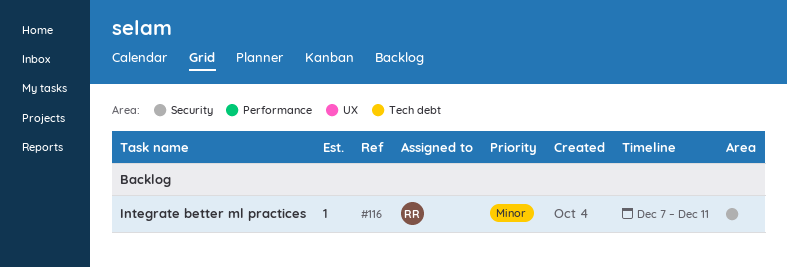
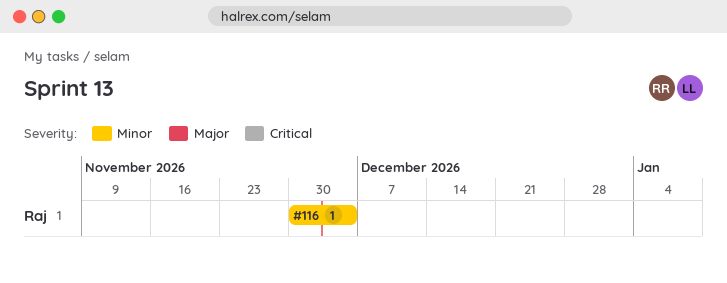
#116, start: Dec 7 -> Nov 30
#116, due: Dec 11 -> Dec 4

